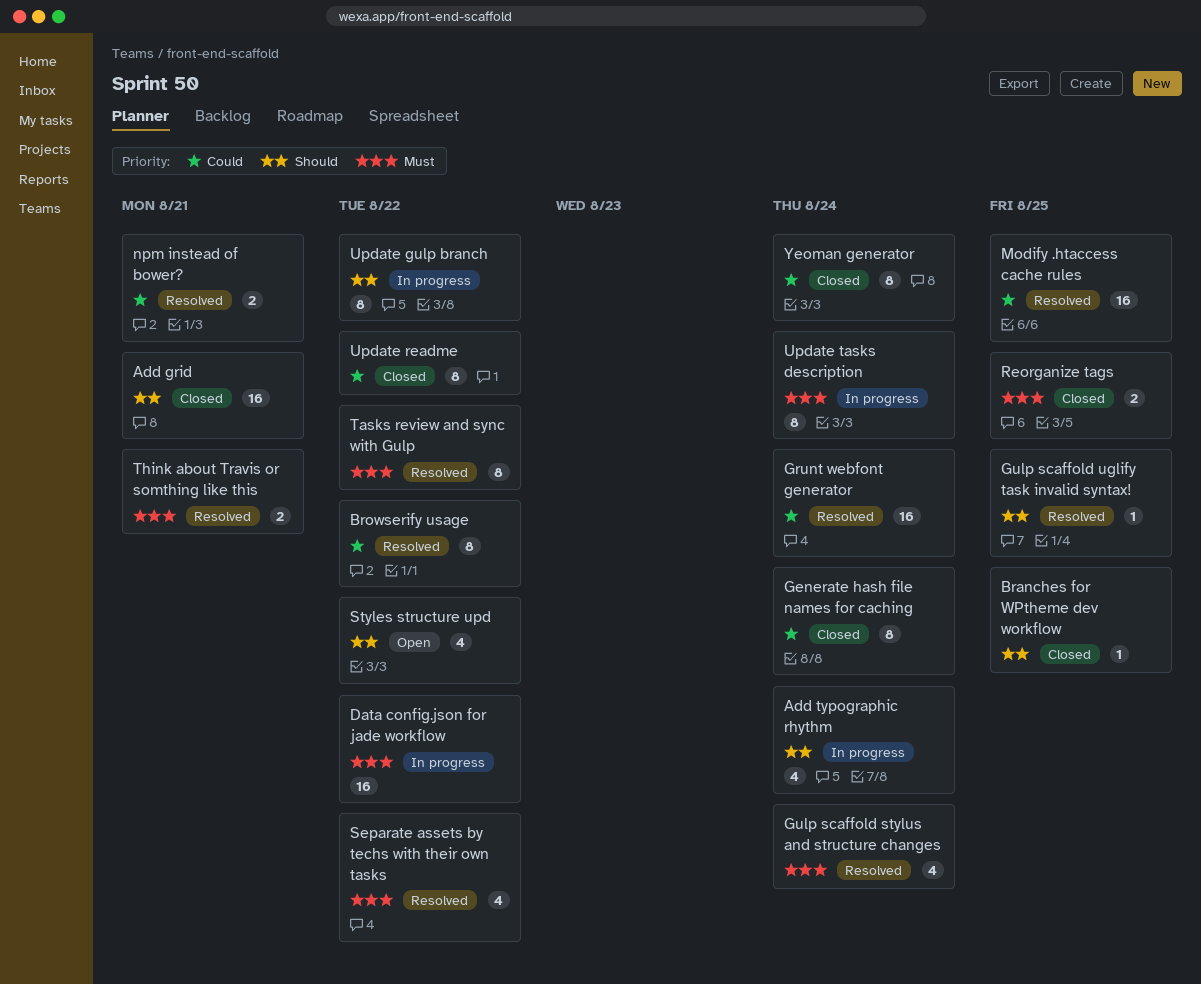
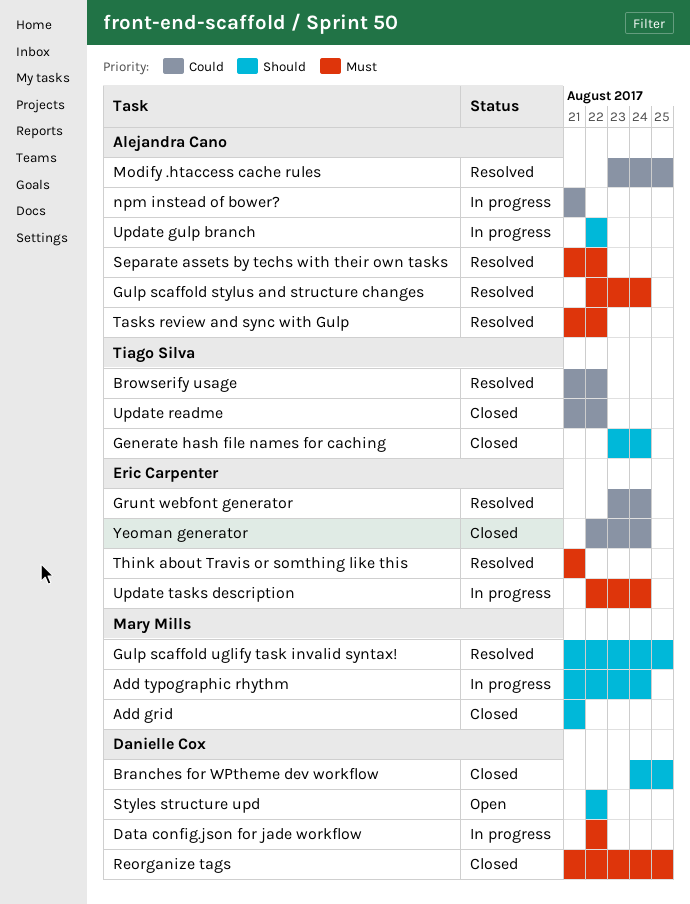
Generate hash file names for caching, priority: Could -> Should
npm instead of bower?, status: Resolved -> In progress

